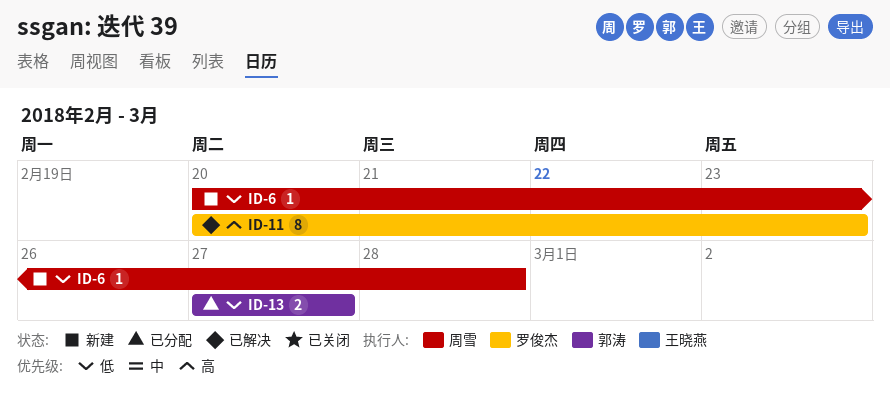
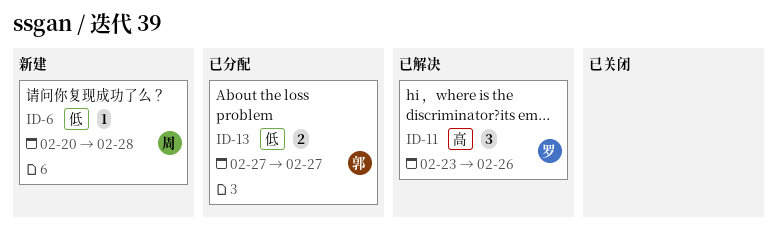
ID-11, estimate: 8 -> 3
ID-11, start: Feb 20 -> Feb 23
ID-11, due: Feb 23 -> Feb 26

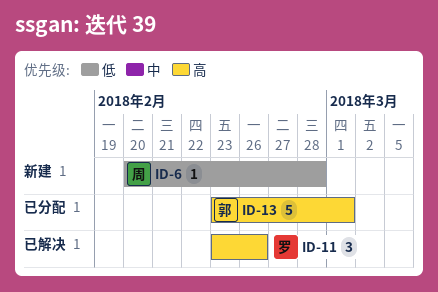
ID-13, priority: 低 -> 高
ID-13, estimate: 2 -> 5
ID-13, start: Feb 27 -> Feb 23
ID-13, due: Feb 27 -> Mar 1

